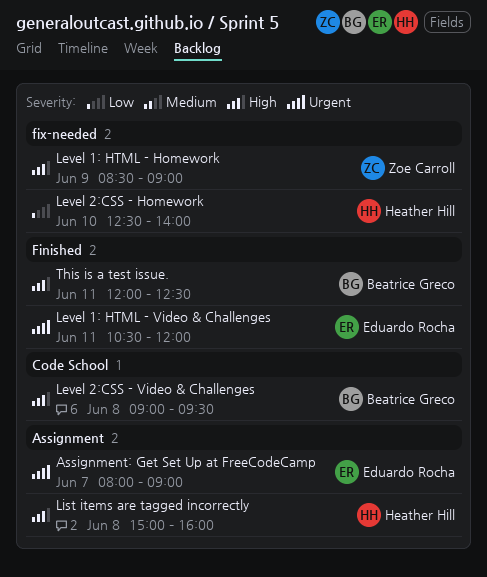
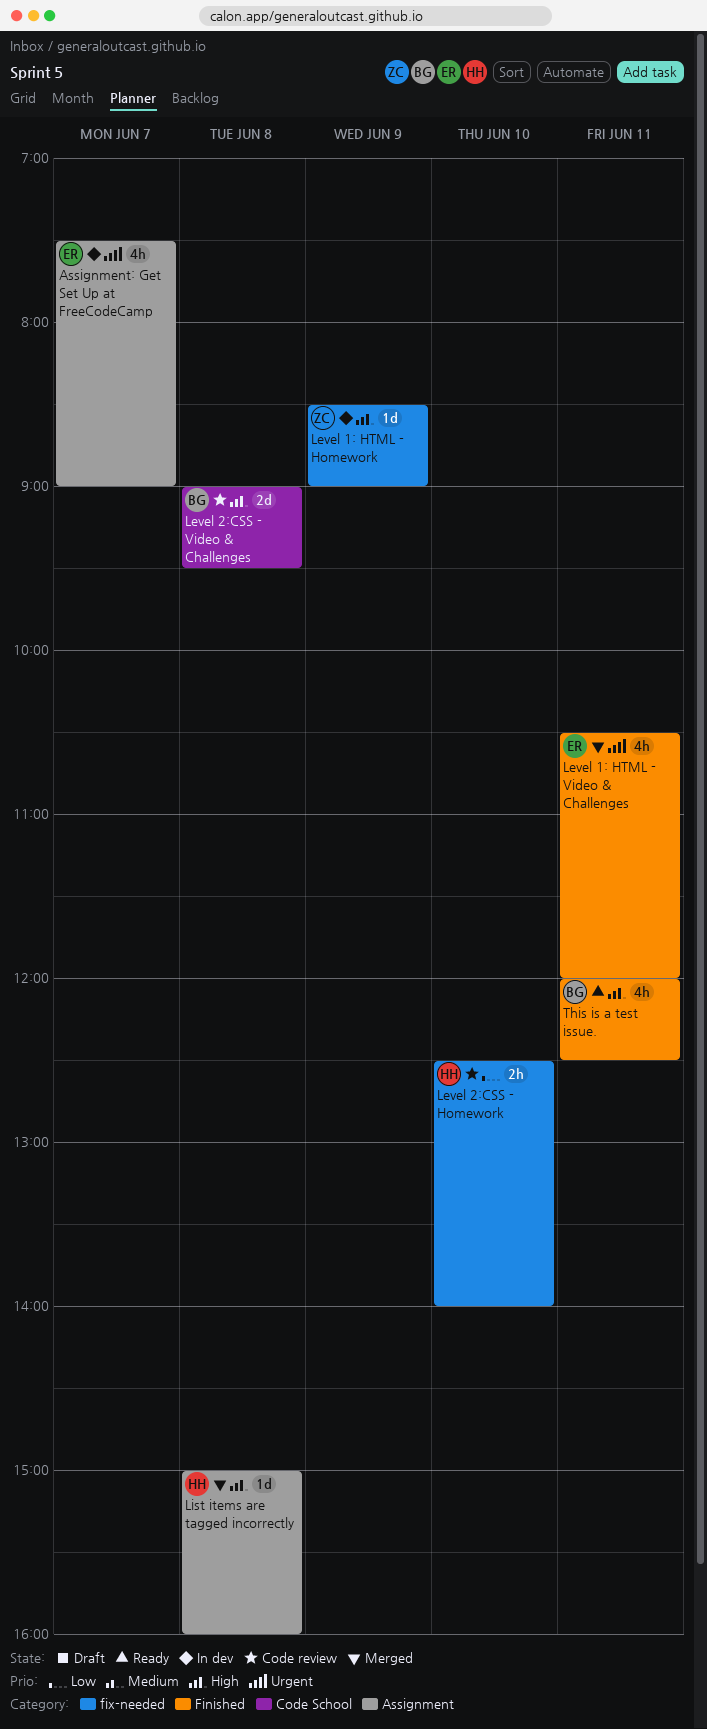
Assignment: Get Set Up at FreeCodeCamp, begins: 08:00 -> 07:30

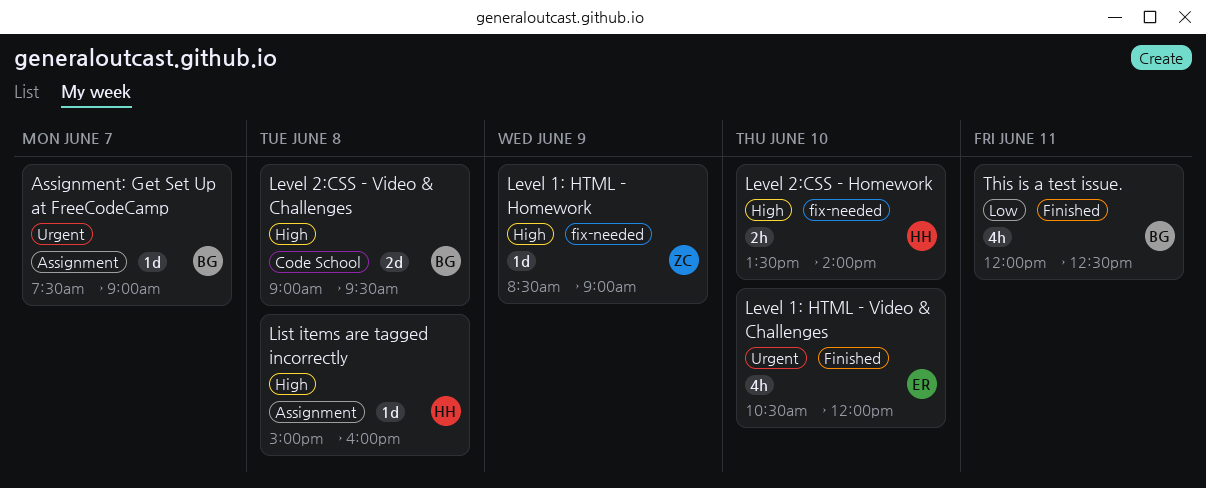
Assignment: Get Set Up at FreeCodeCamp, owner: ER -> BG
Assignment: Get Set Up at FreeCodeCamp, estimate: 4h -> 1d
Level 1: HTML - Video & Challenges, day: Jun 11 -> Jun 10
Level 2:CSS - Homework, priority: Low -> High
Level 2:CSS - Homework, begins: 12:30 -> 13:30
This is a test issue., priority: High -> Low

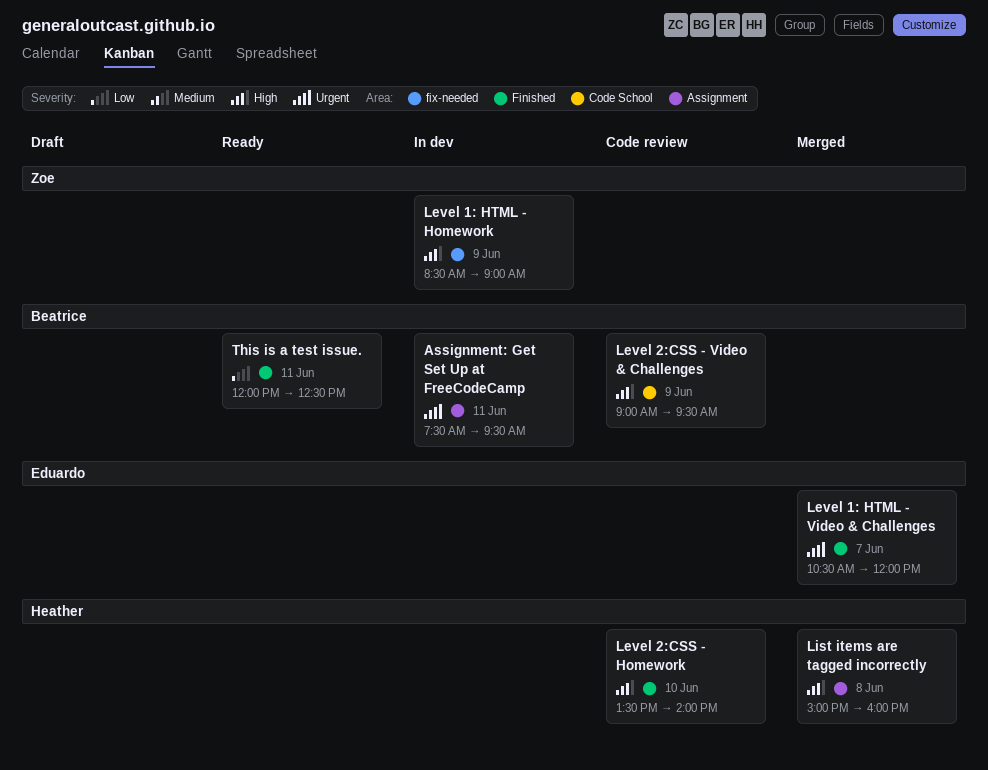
Assignment: Get Set Up at FreeCodeCamp, day: Jun 7 -> Jun 11
Assignment: Get Set Up at FreeCodeCamp, ends: 09:00 -> 09:30
Level 1: HTML - Video & Challenges, day: Jun 10 -> Jun 7
Level 2:CSS - Homework, label: fix-needed -> Finished
Level 2:CSS - Video & Challenges, day: Jun 8 -> Jun 9

